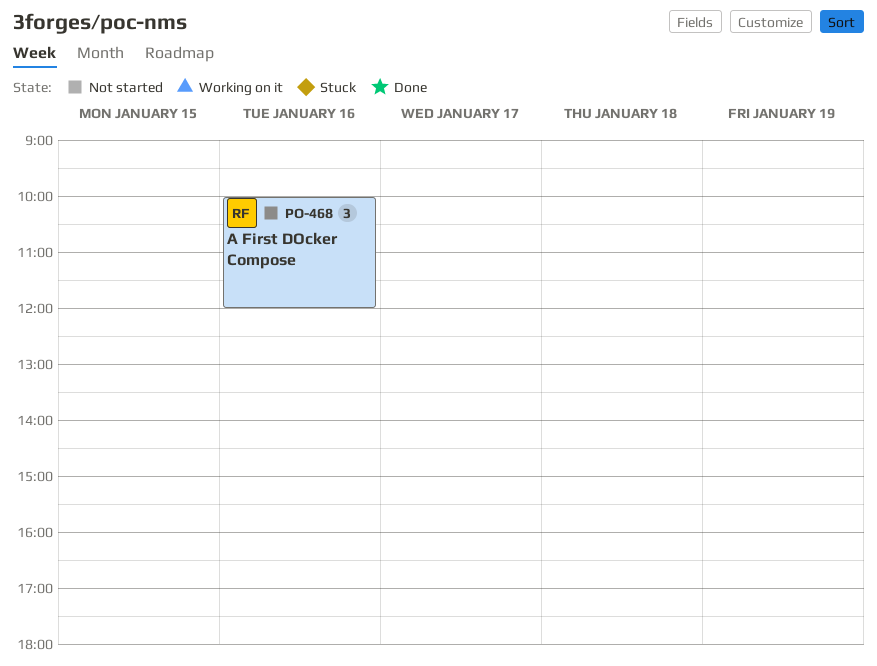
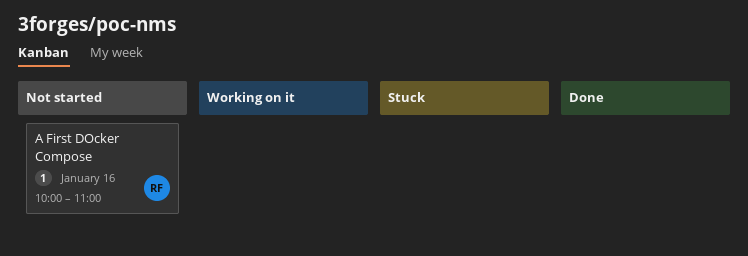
A First DOcker Compose, estimate: 3 -> 1
A First DOcker Compose, ends: 12:00 -> 11:00

